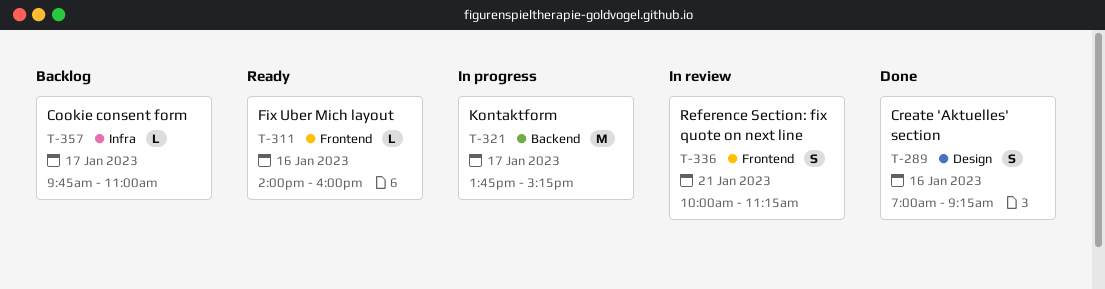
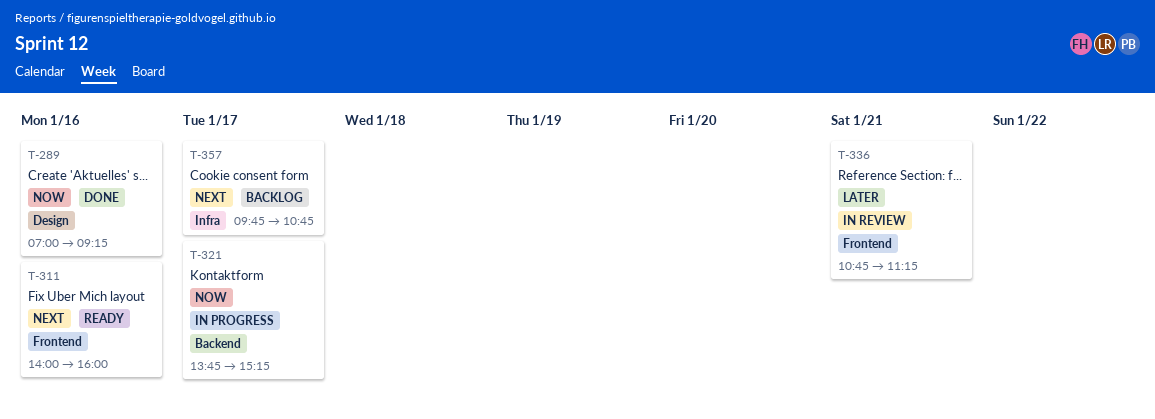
T-336, begins: 10:00 -> 10:45
T-357, ends: 11:00 -> 10:45

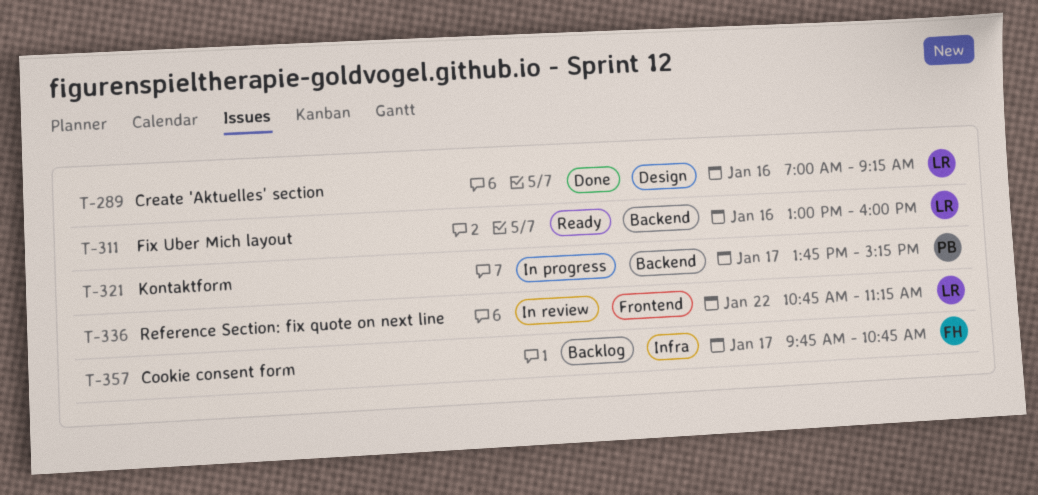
T-311, label: Frontend -> Backend
T-311, begins: 14:00 -> 13:00
T-336, day: Jan 21 -> Jan 22

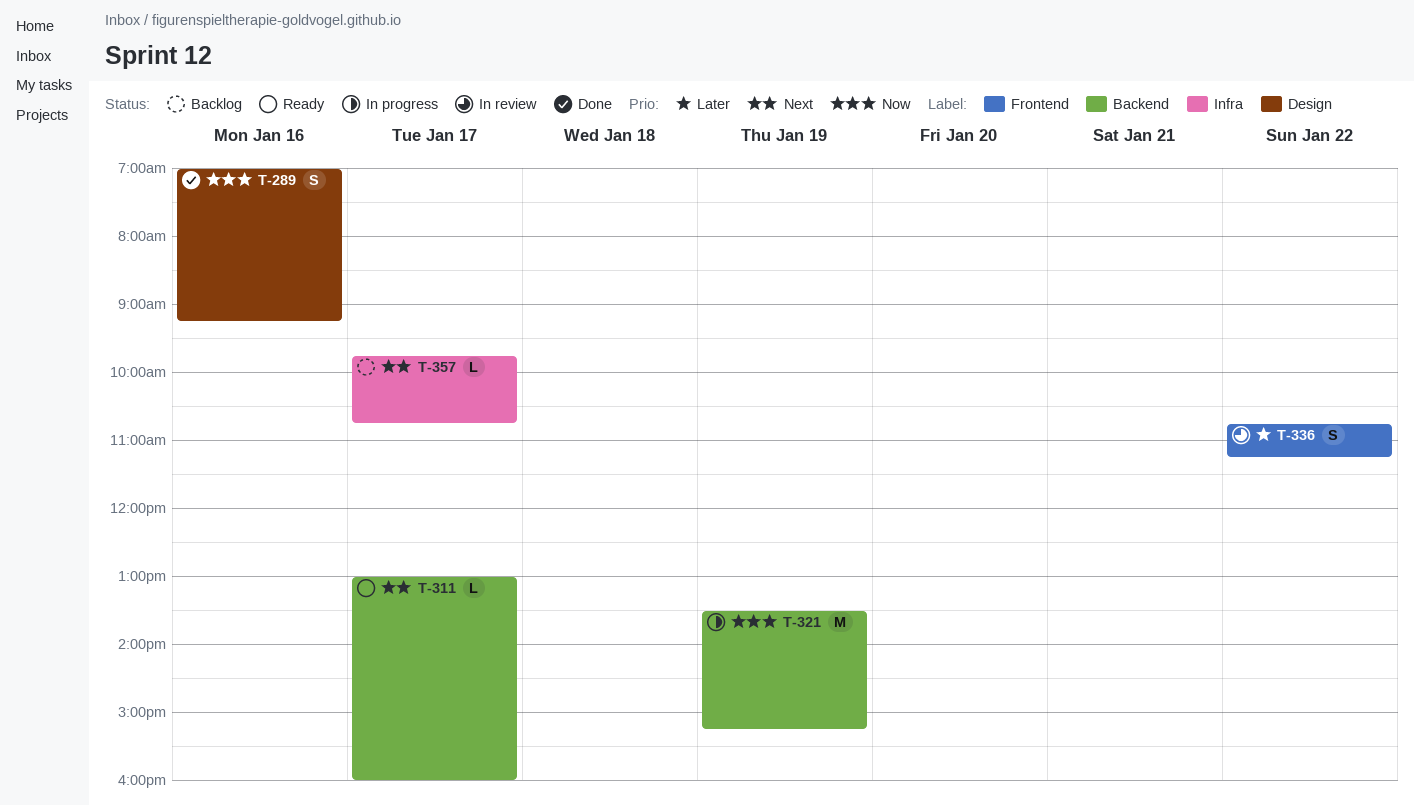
T-311, day: Jan 16 -> Jan 17
T-321, day: Jan 17 -> Jan 19
T-321, begins: 13:45 -> 13:30

